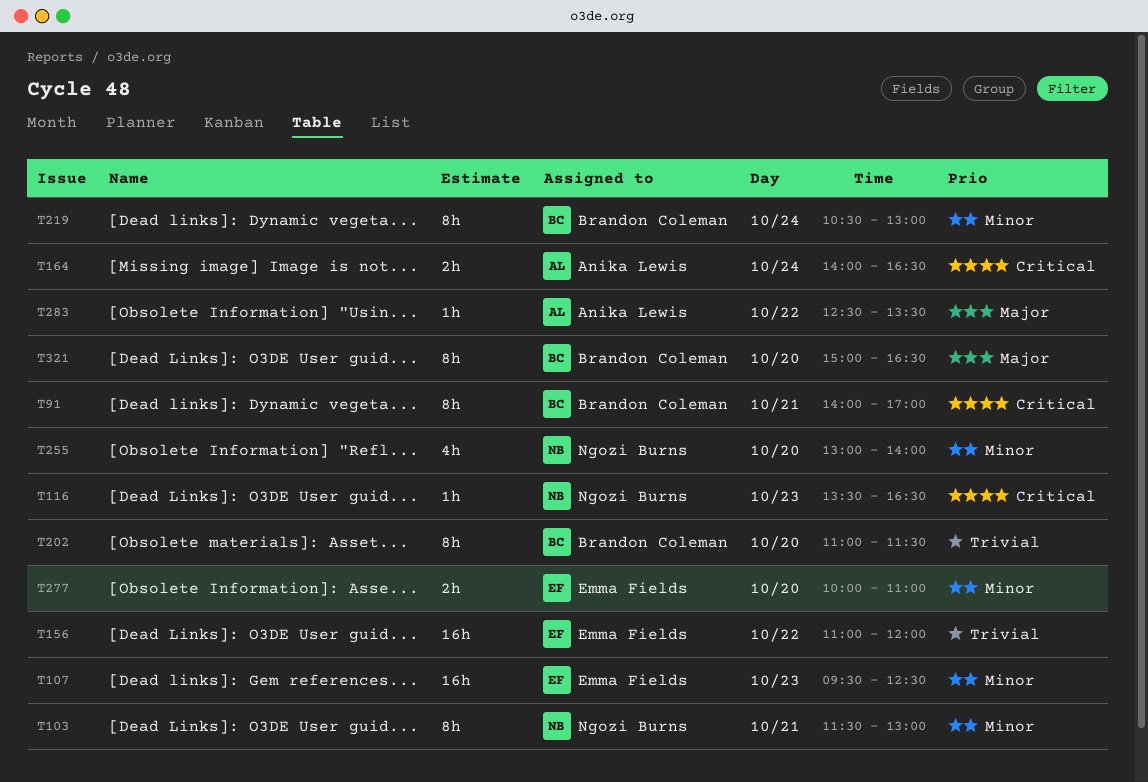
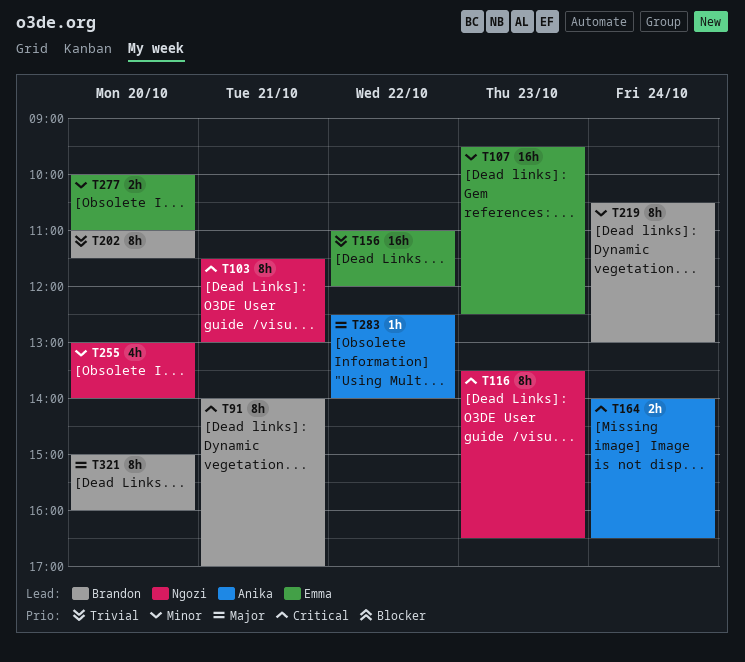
T103, priority: Minor -> Critical
T116, estimate: 1h -> 8h
T283, ends: 13:30 -> 14:00
T321, ends: 16:30 -> 16:00

